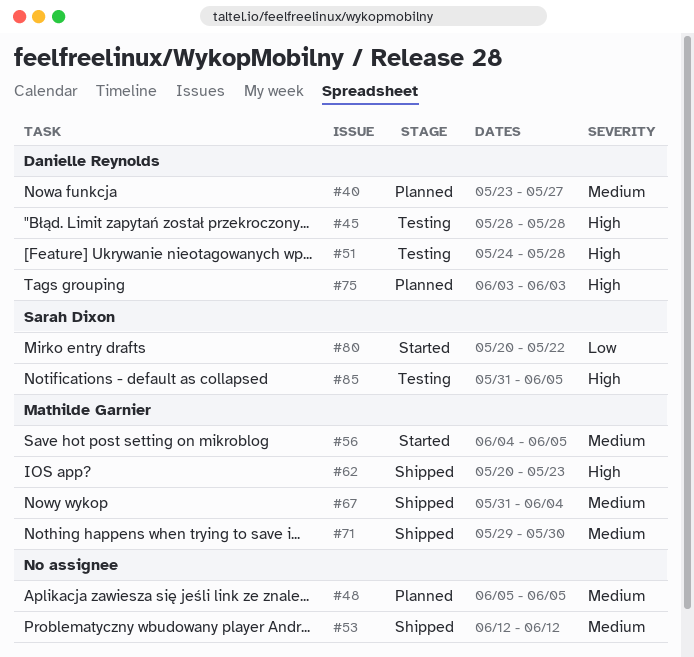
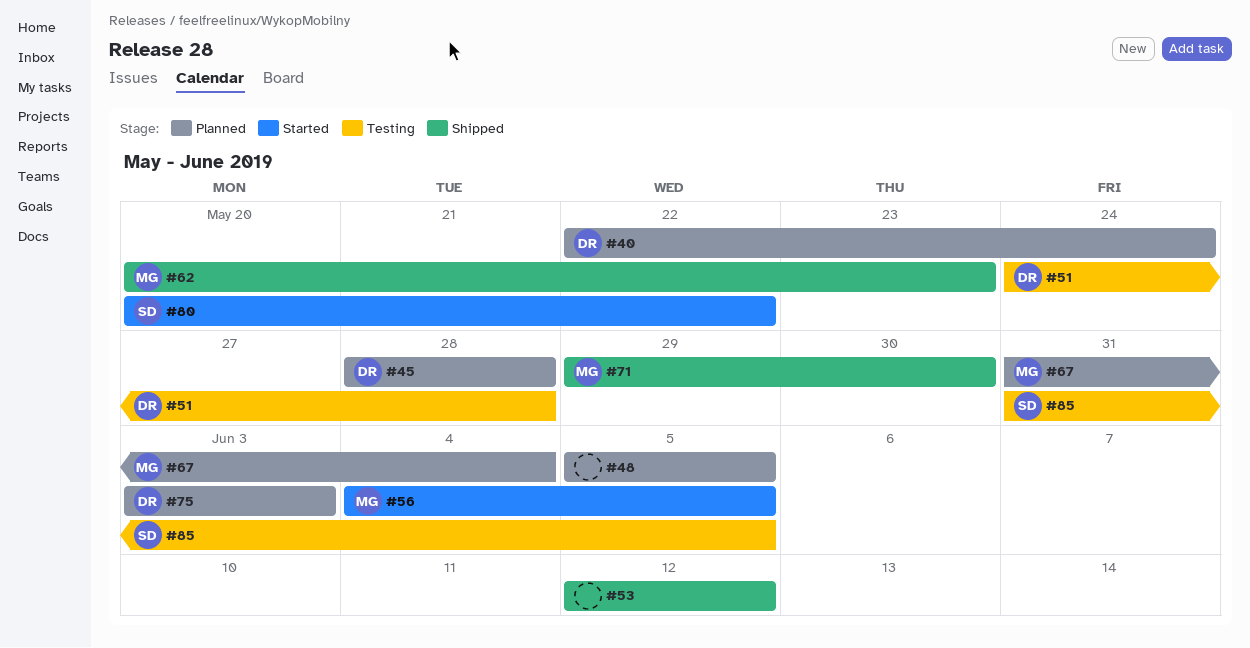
#40, start: May 23 -> May 22
#40, due: May 27 -> May 24
#45, status: Testing -> Planned
#67, status: Shipped -> Planned

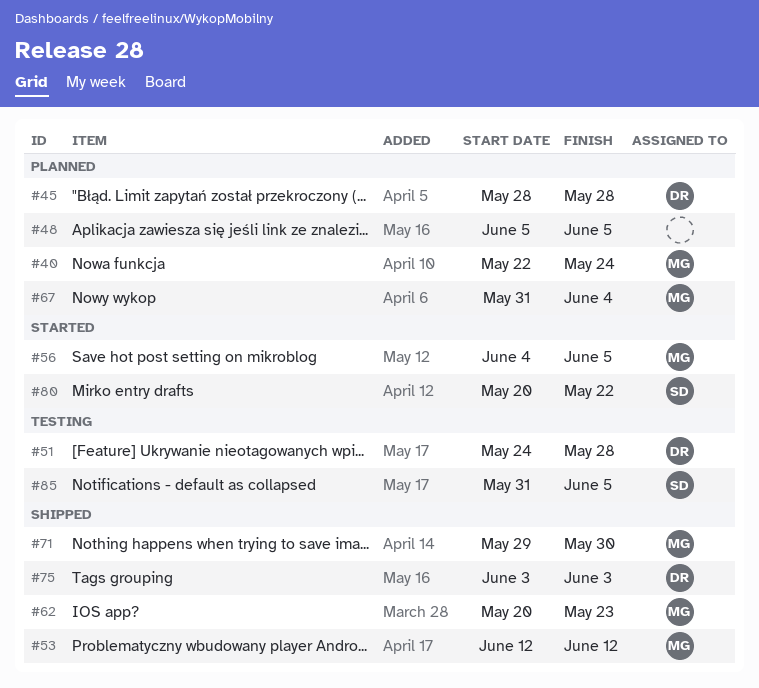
#40, owner: DR -> MG
#53, owner: none -> MG
#75, status: Planned -> Shipped

